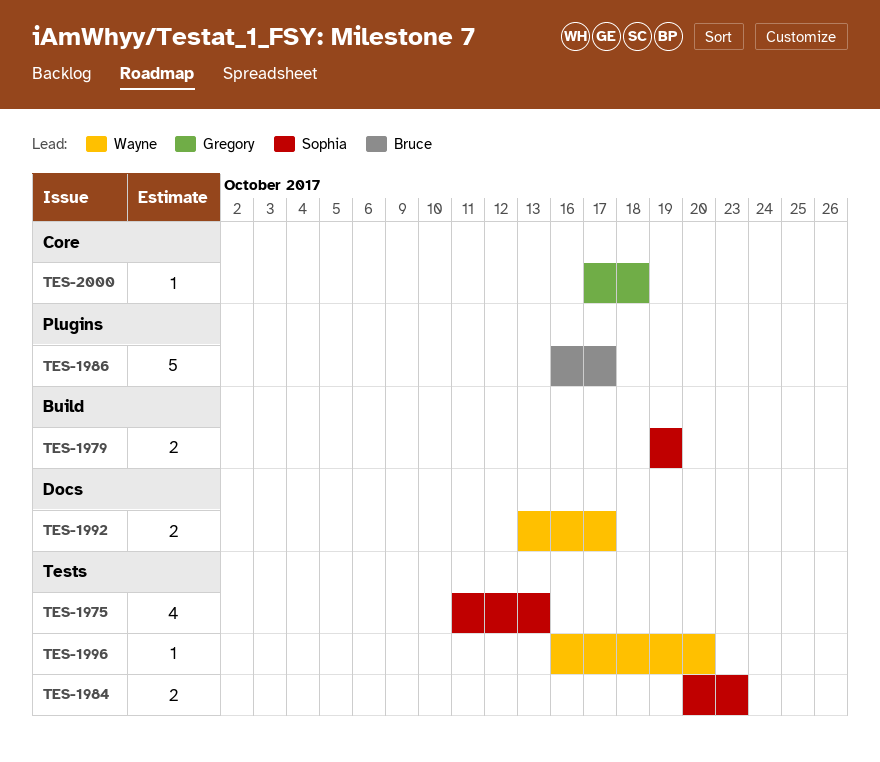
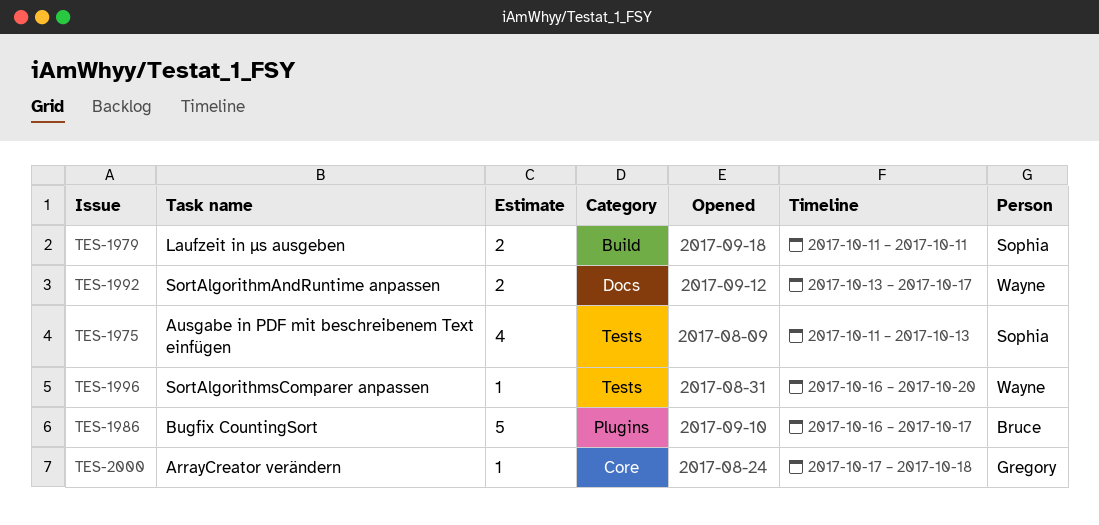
TES-1979, start: Oct 19 -> Oct 11
TES-1979, due: Oct 19 -> Oct 11
TES-1984: present -> none

